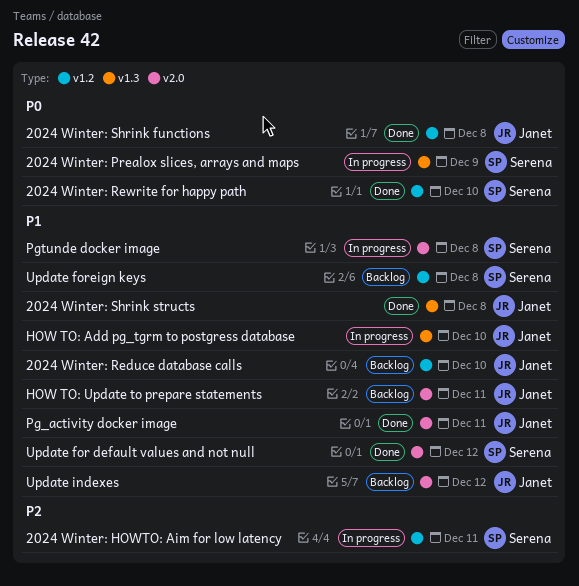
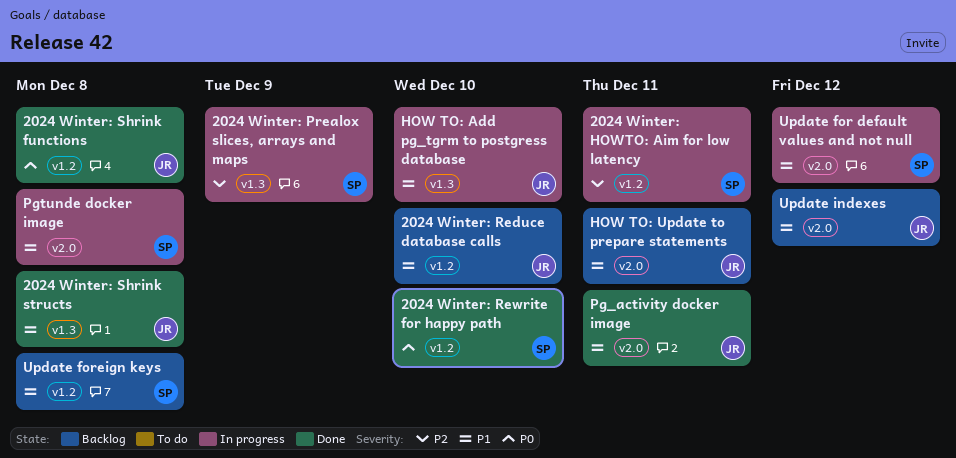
2024 Winter: Prealox slices, arrays and maps, priority: P0 -> P2
Update for default values and not null, status: Done -> In progress

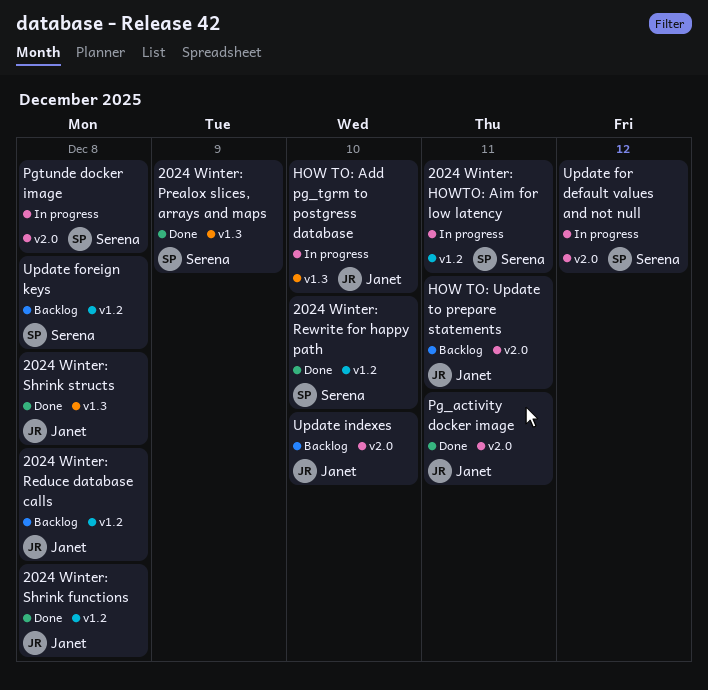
2024 Winter: Prealox slices, arrays and maps, status: In progress -> Done
2024 Winter: Reduce database calls, due: Dec 10 -> Dec 8
Update indexes, due: Dec 12 -> Dec 10

